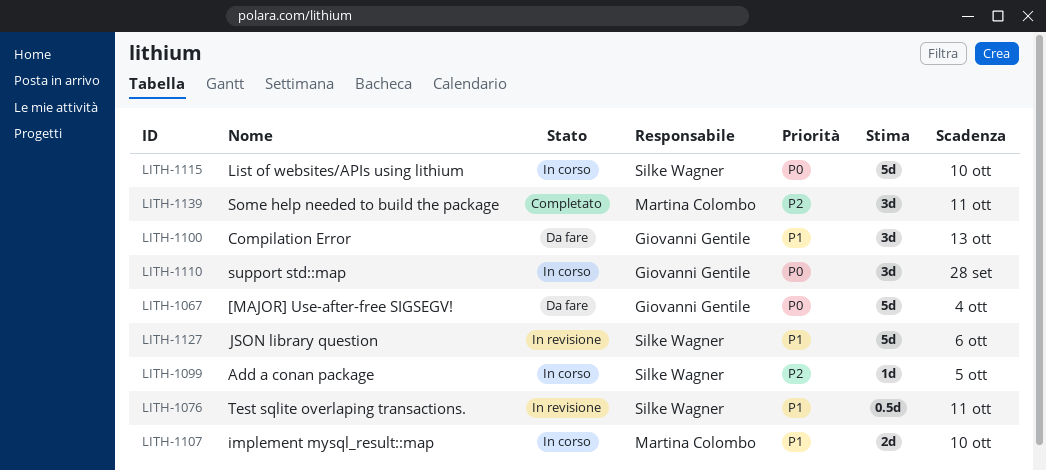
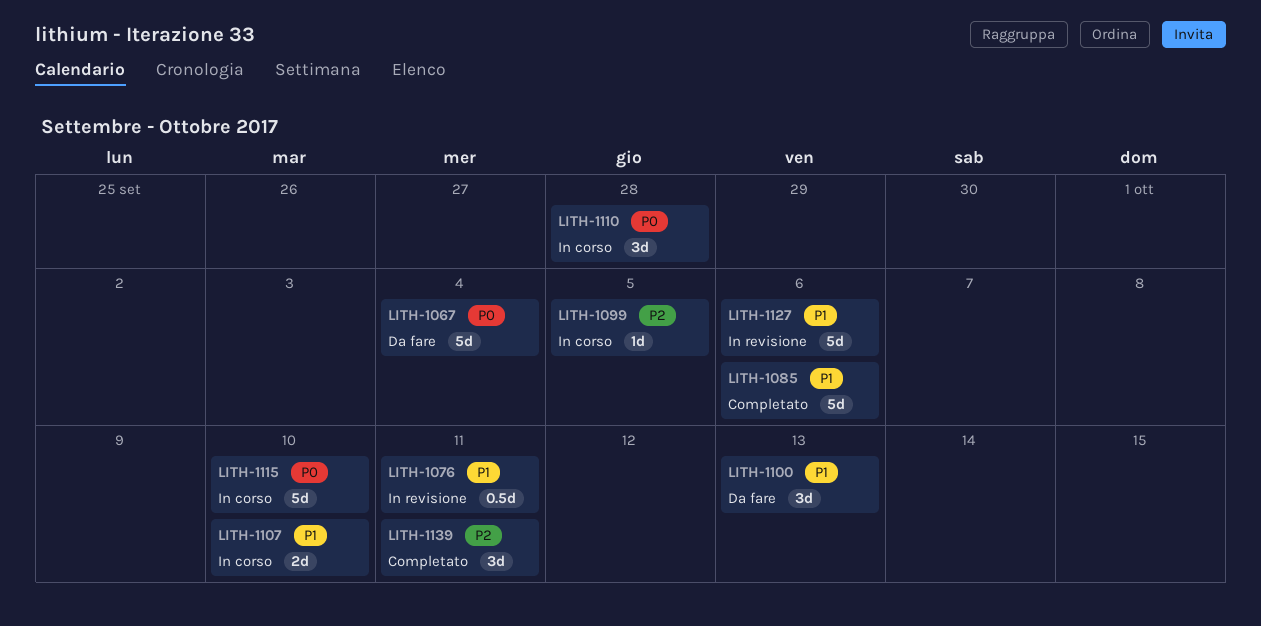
LITH-1085: none -> present

